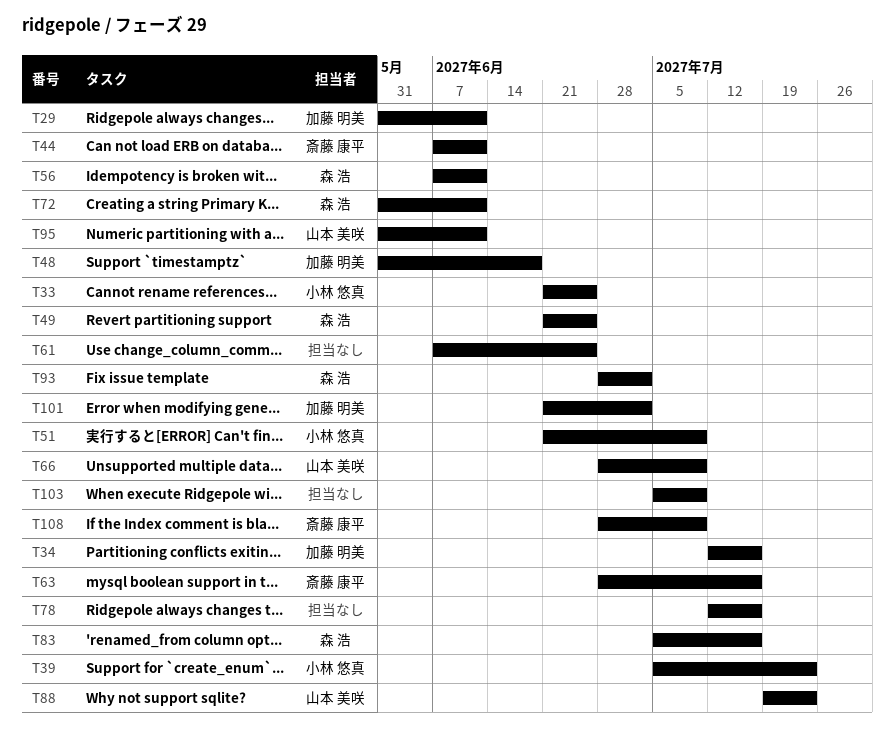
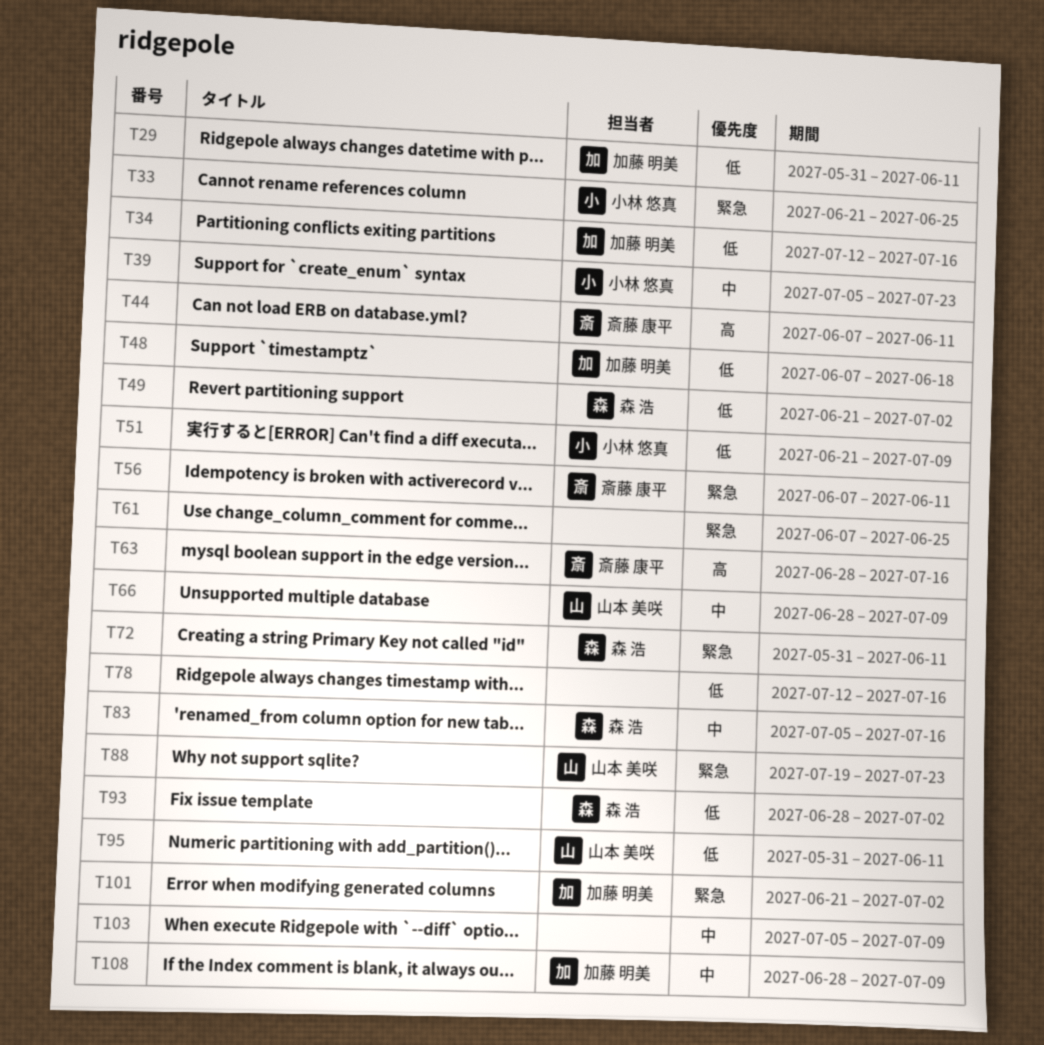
T48, start: May 31 -> Jun 7
T49, due: Jun 25 -> Jul 2
T56, owner: 森 浩 -> 斎藤 康平
T108, owner: 斎藤 康平 -> 加藤 明美

